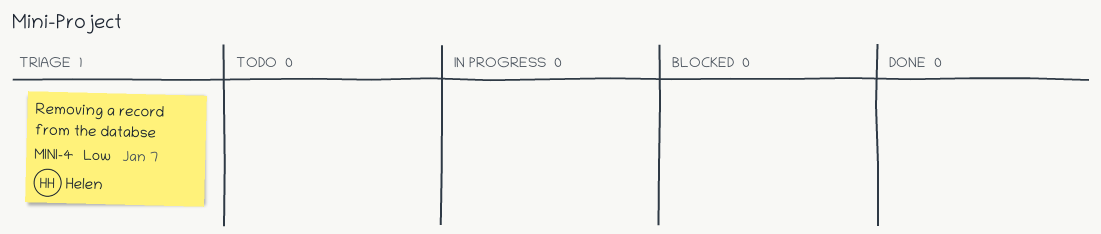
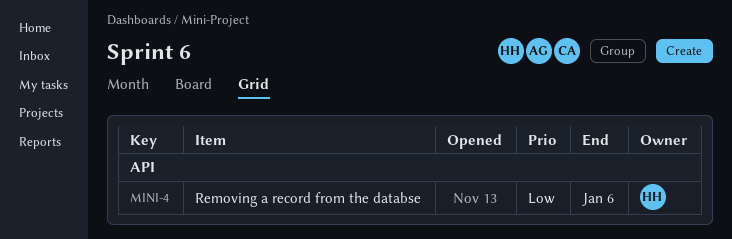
MINI-4, due: Jan 7 -> Jan 6

